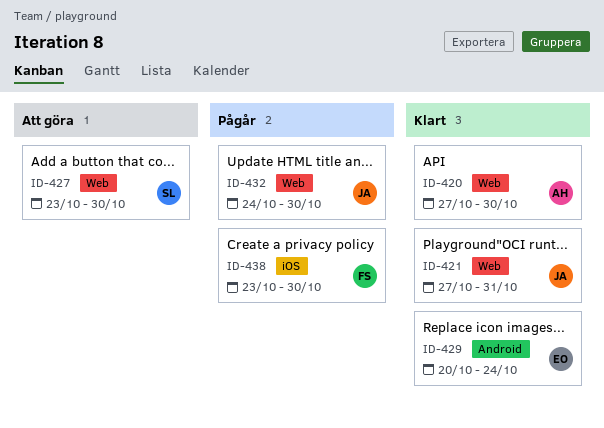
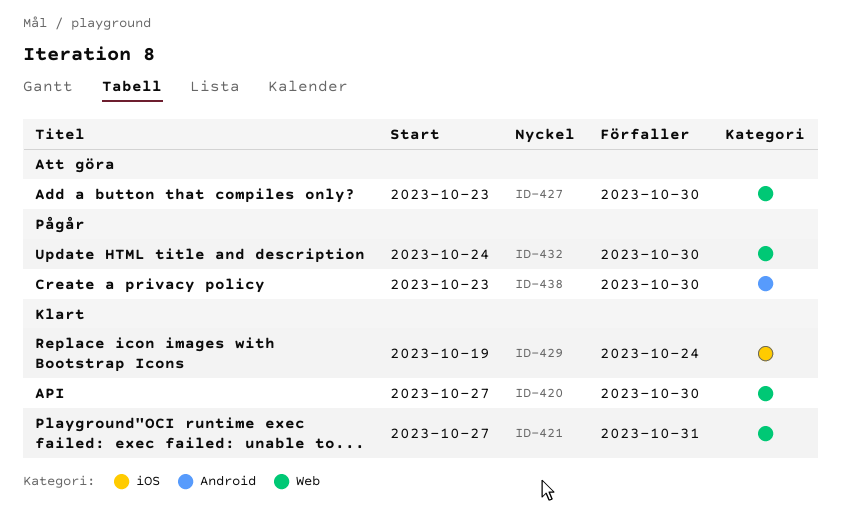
ID-429, label: Android -> iOS
ID-429, start: Oct 20 -> Oct 19
ID-438, label: iOS -> Android

